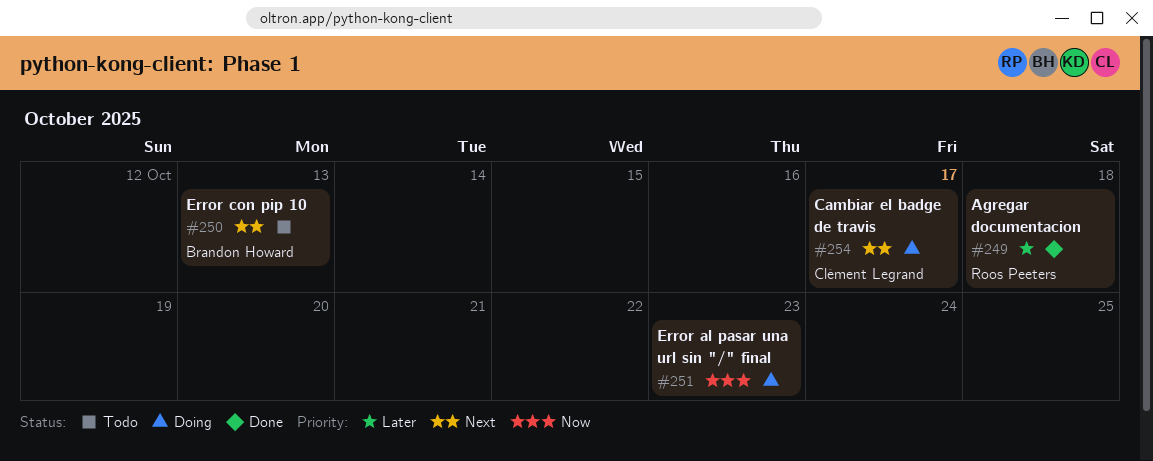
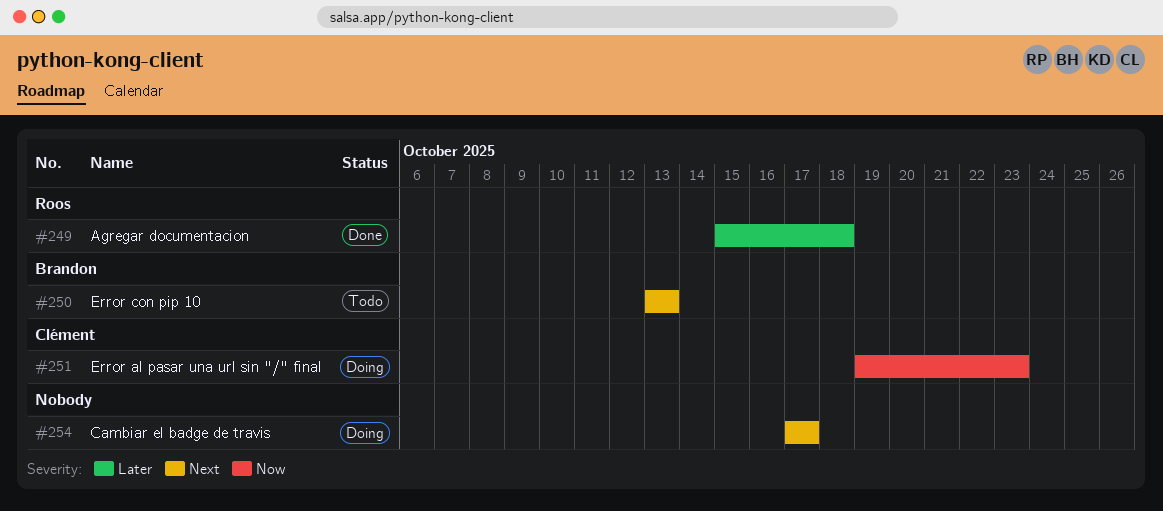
#251, owner: none -> Clément Legrand
#254, owner: Clément Legrand -> none

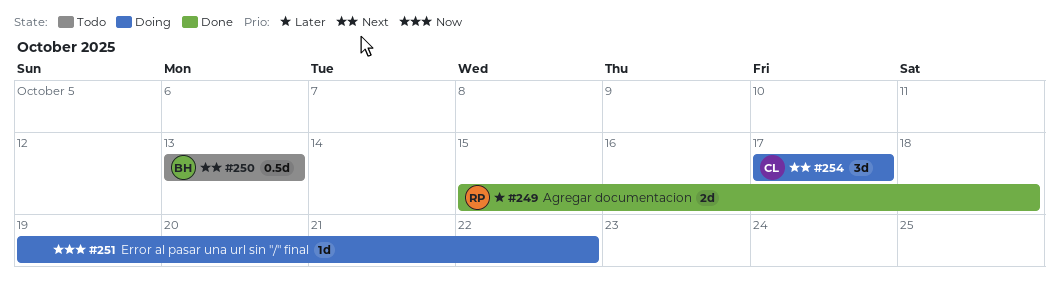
#251, owner: Clément -> none
#251, due: Oct 23 -> Oct 22
#254, owner: none -> Clément

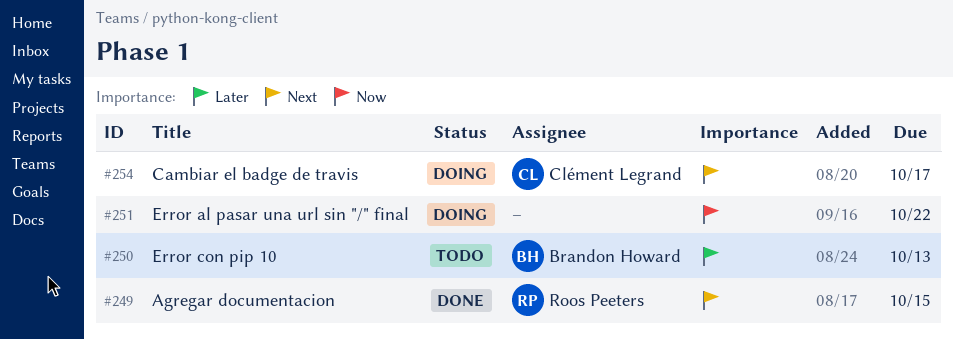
#249, priority: Later -> Next
#249, due: Oct 18 -> Oct 15
#250, priority: Next -> Later

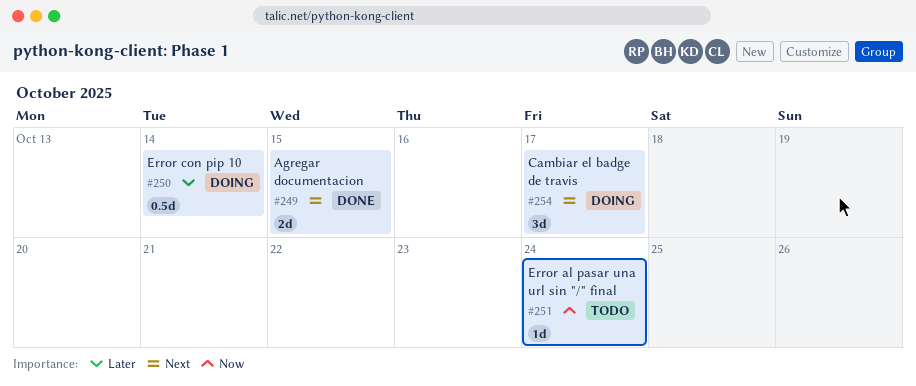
#250, status: Todo -> Doing
#250, due: Oct 13 -> Oct 14
#251, status: Doing -> Todo
#251, due: Oct 22 -> Oct 24

